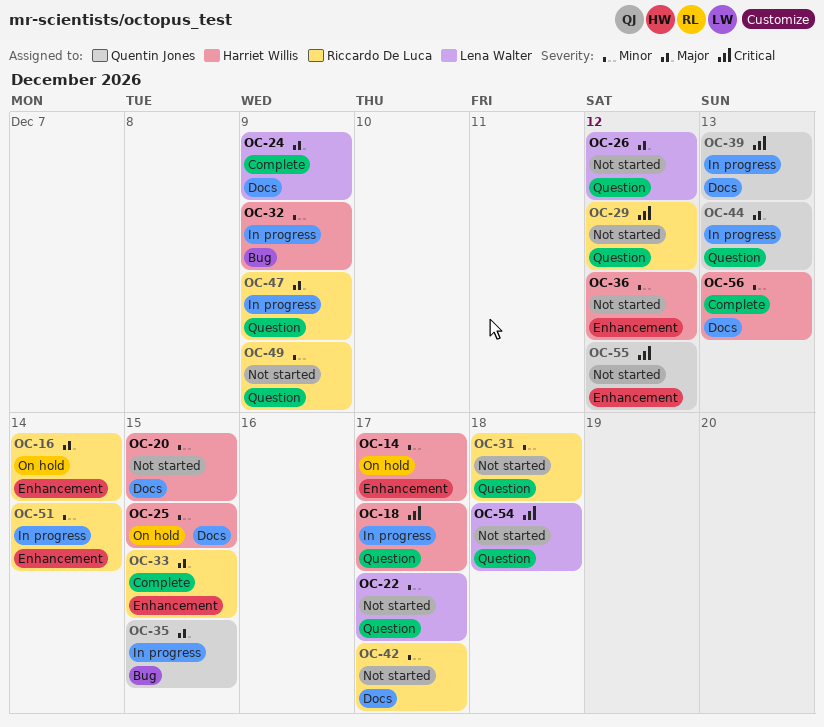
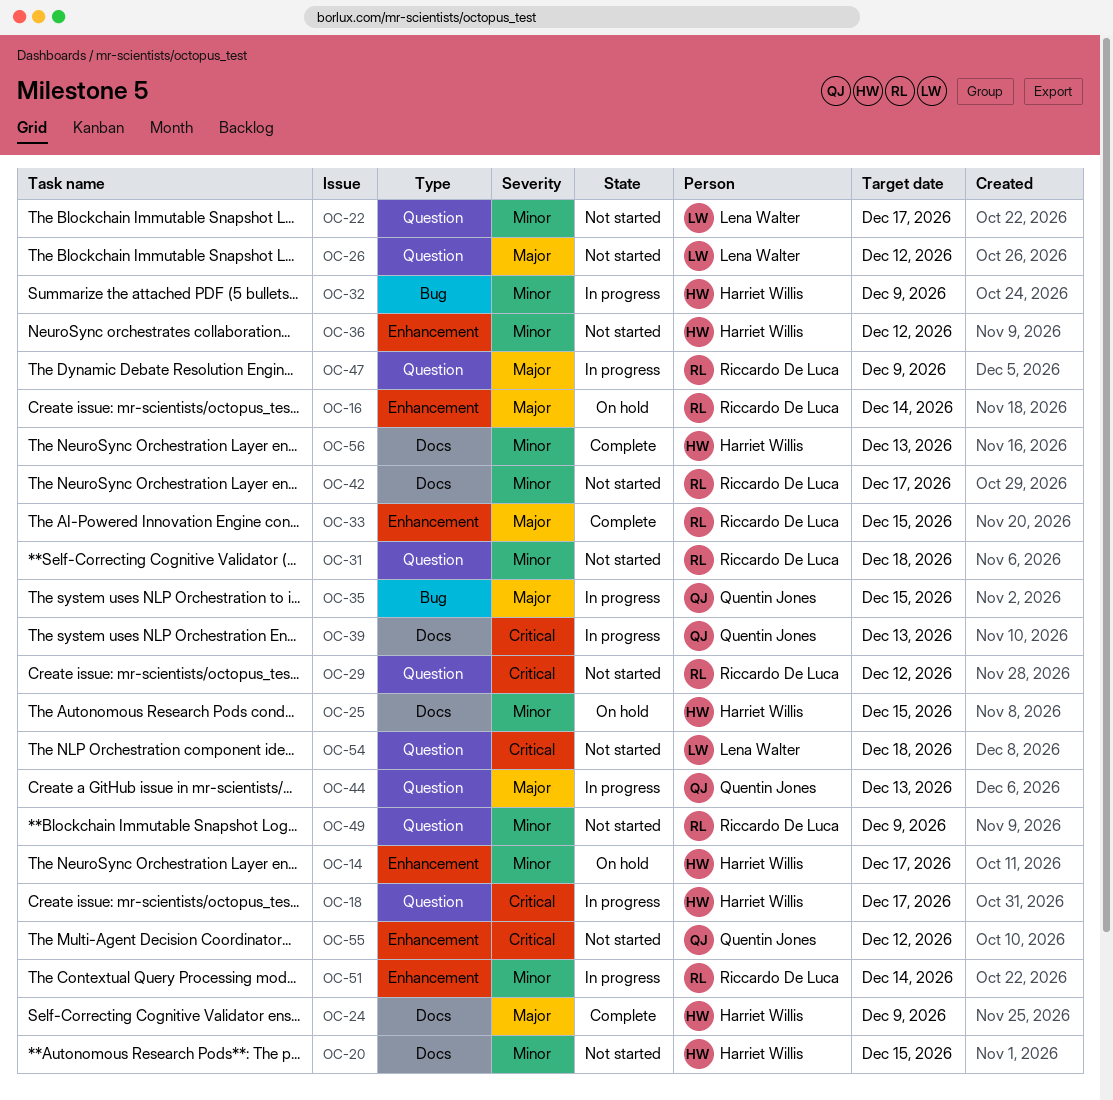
OC-24, owner: Lena Walter -> Harriet Willis

